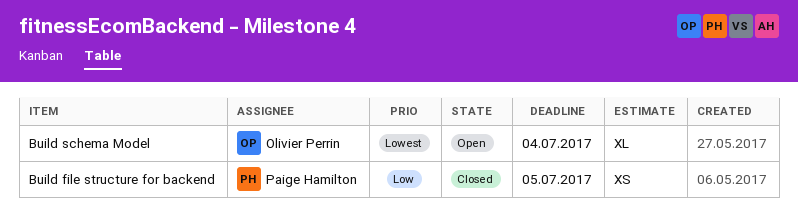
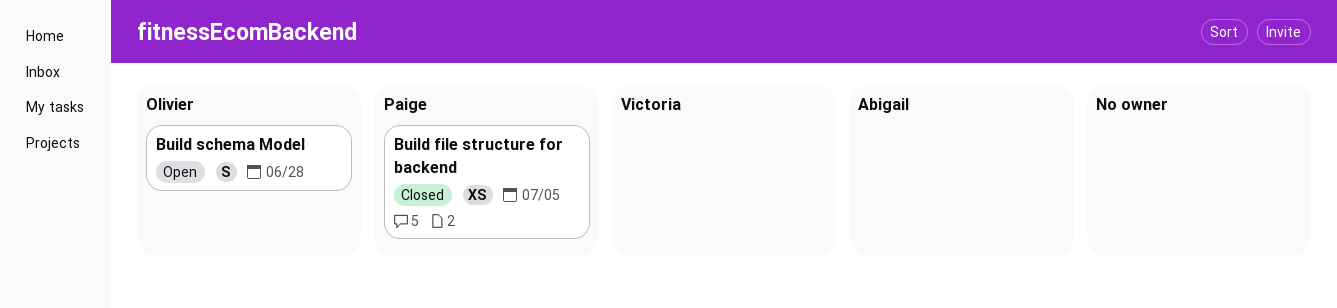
Build schema Model, estimate: XL -> S
Build schema Model, due: Jul 4 -> Jun 28

